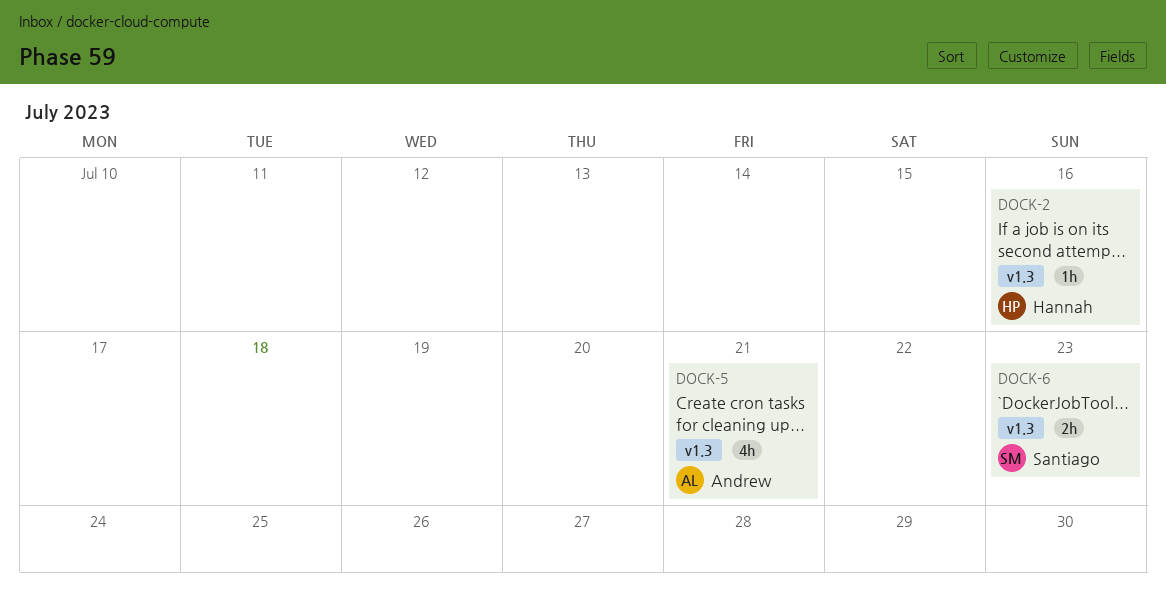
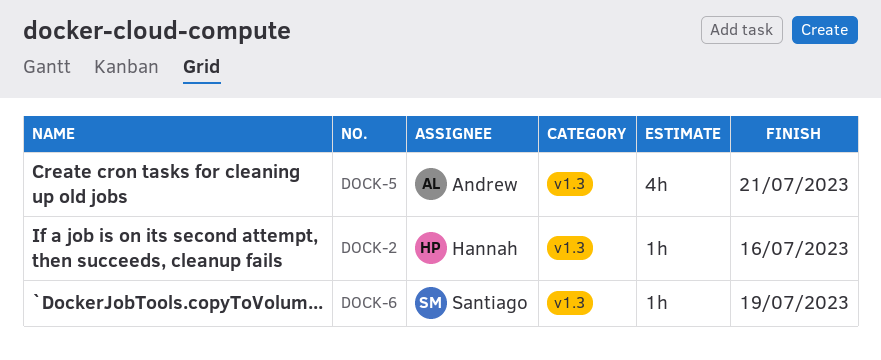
DOCK-6, estimate: 2h -> 1h
DOCK-6, due: Jul 23 -> Jul 19

